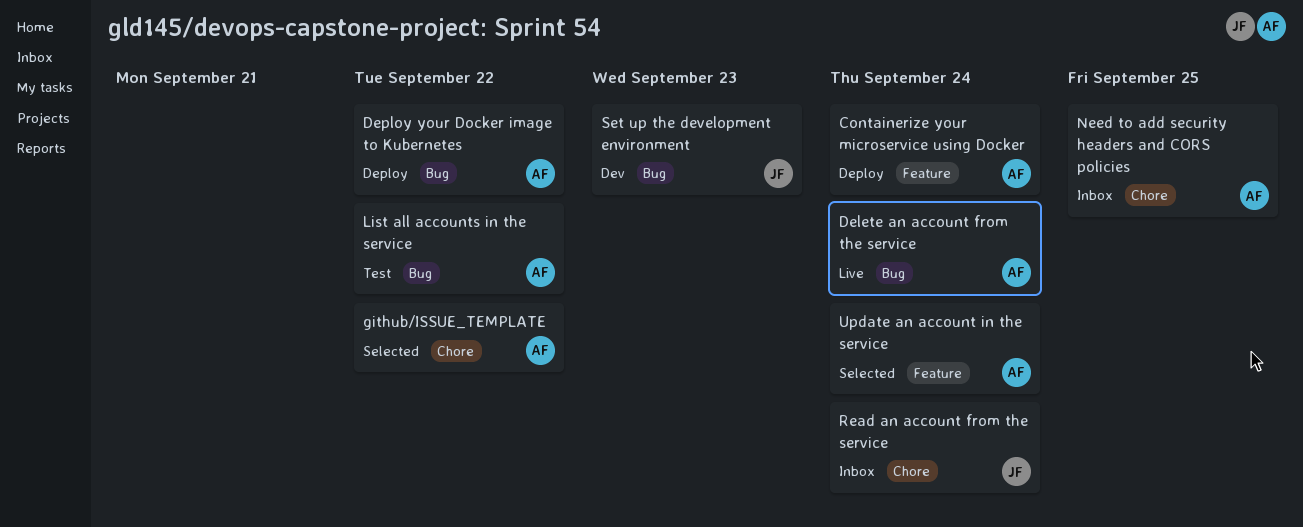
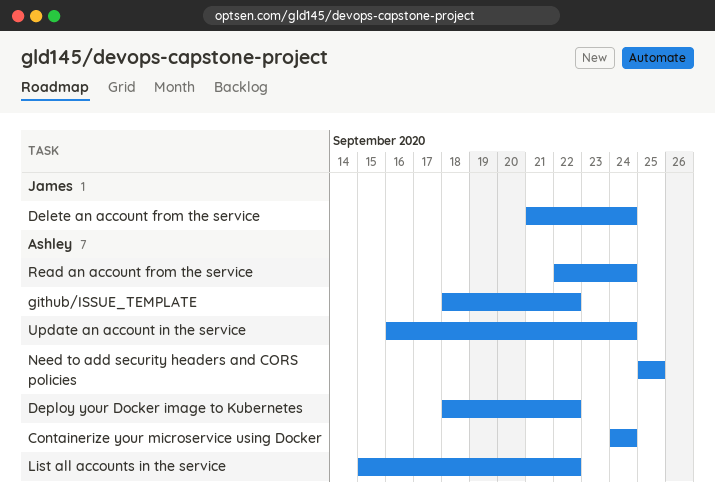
Delete an account from the service, owner: Ashley -> James
Read an account from the service, owner: James -> Ashley
Set up the development environment: present -> none

